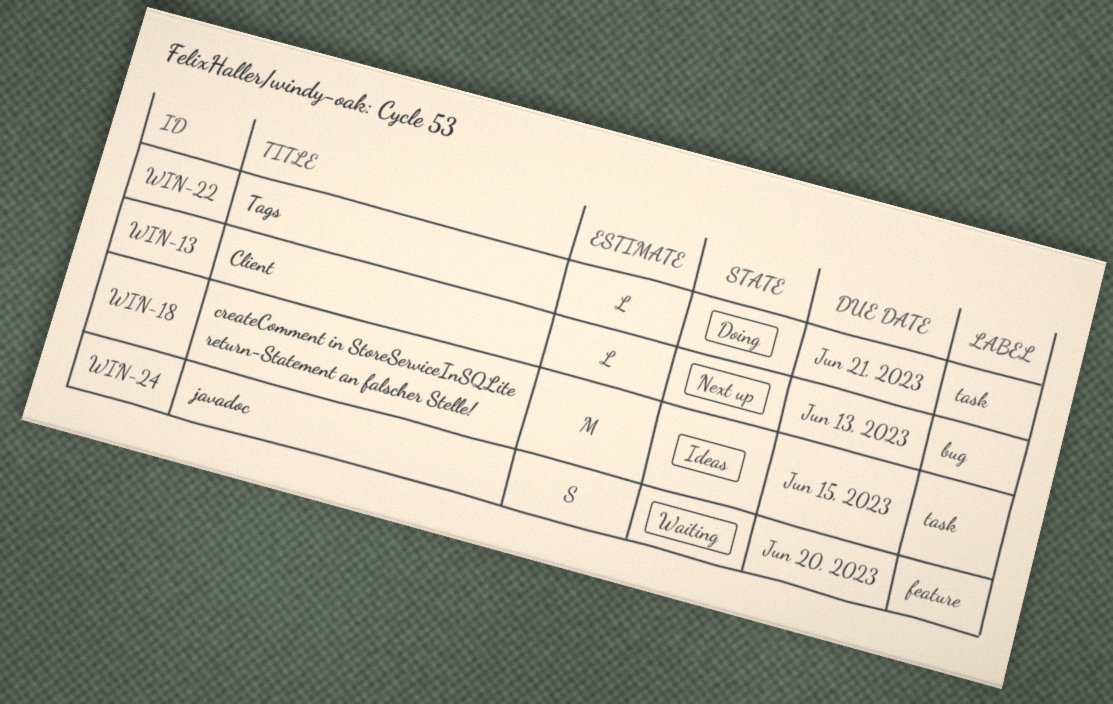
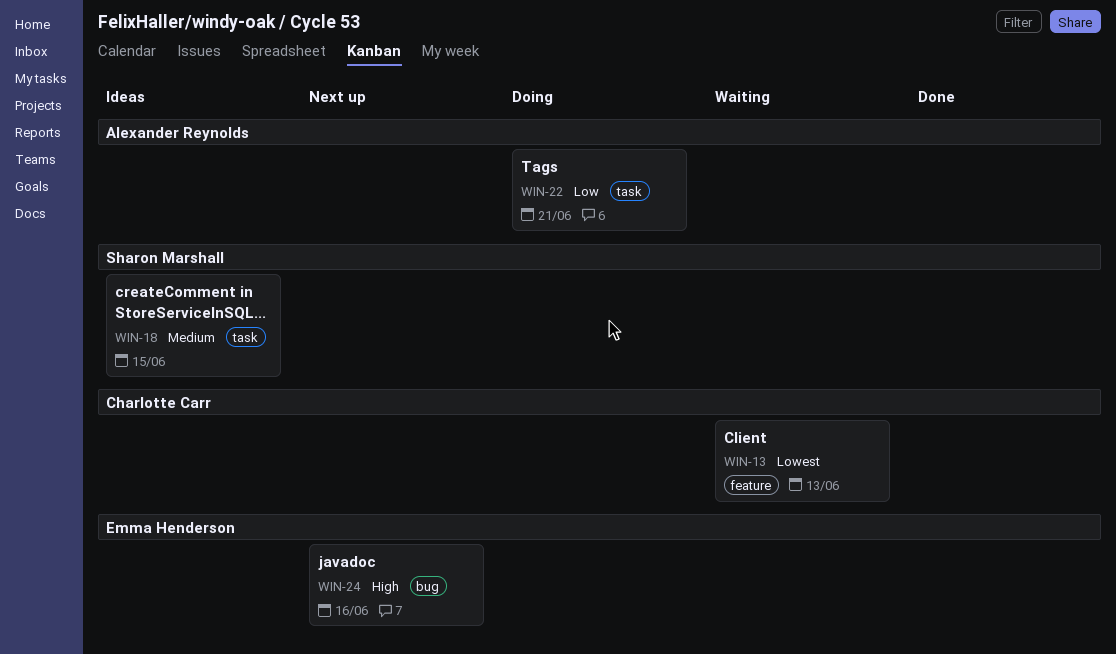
WIN-13, status: Next up -> Waiting
WIN-13, label: bug -> feature
WIN-24, status: Waiting -> Next up
WIN-24, label: feature -> bug
WIN-24, due: Jun 20 -> Jun 16

